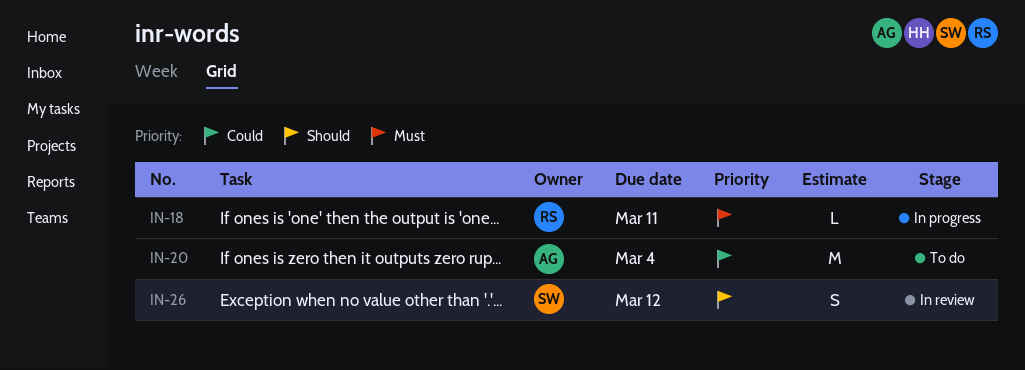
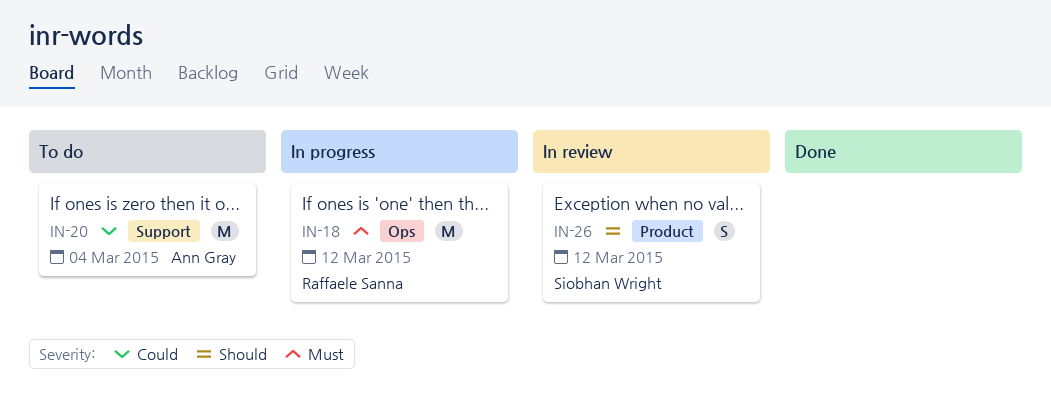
IN-18, estimate: L -> M
IN-18, due: Mar 11 -> Mar 12

